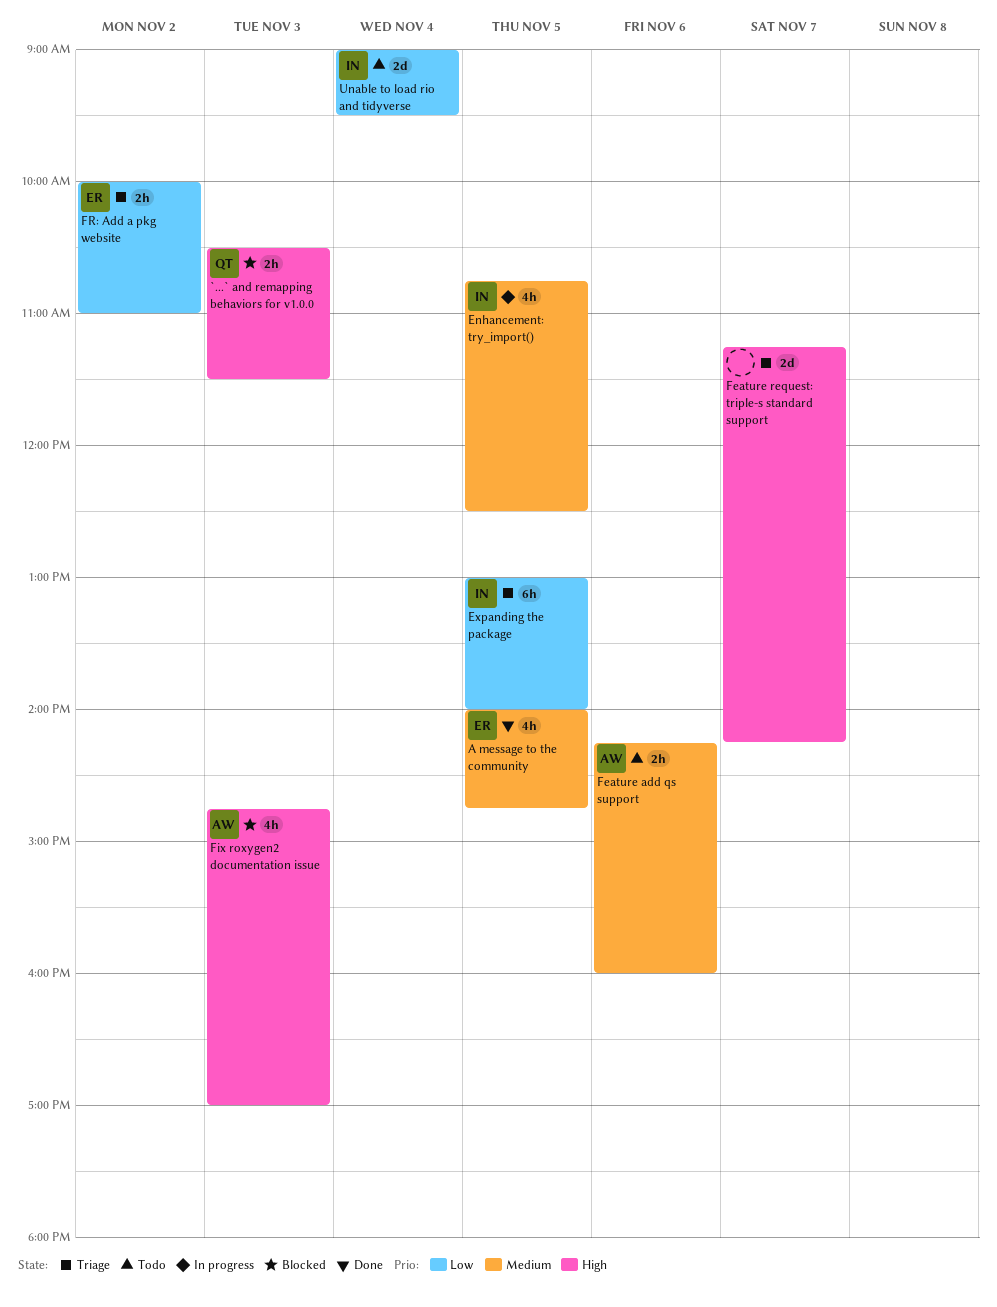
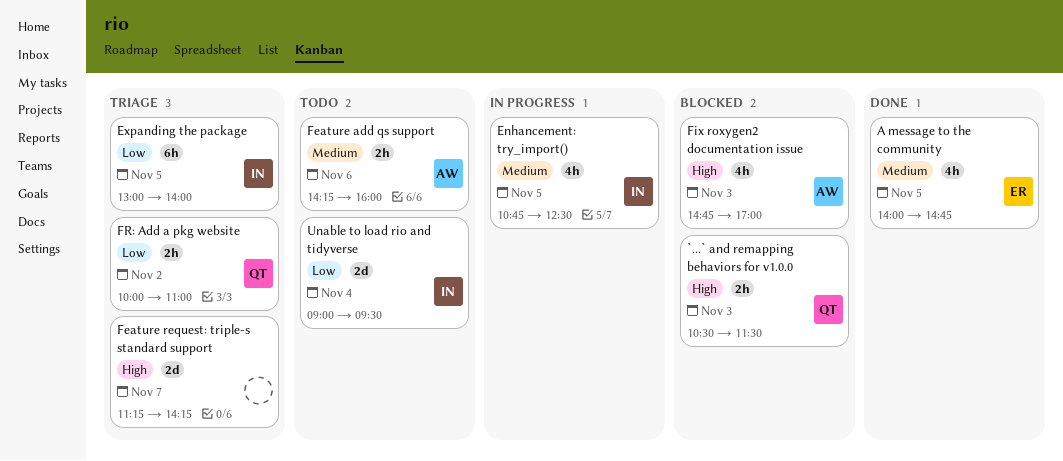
FR: Add a pkg website, owner: ER -> QT

